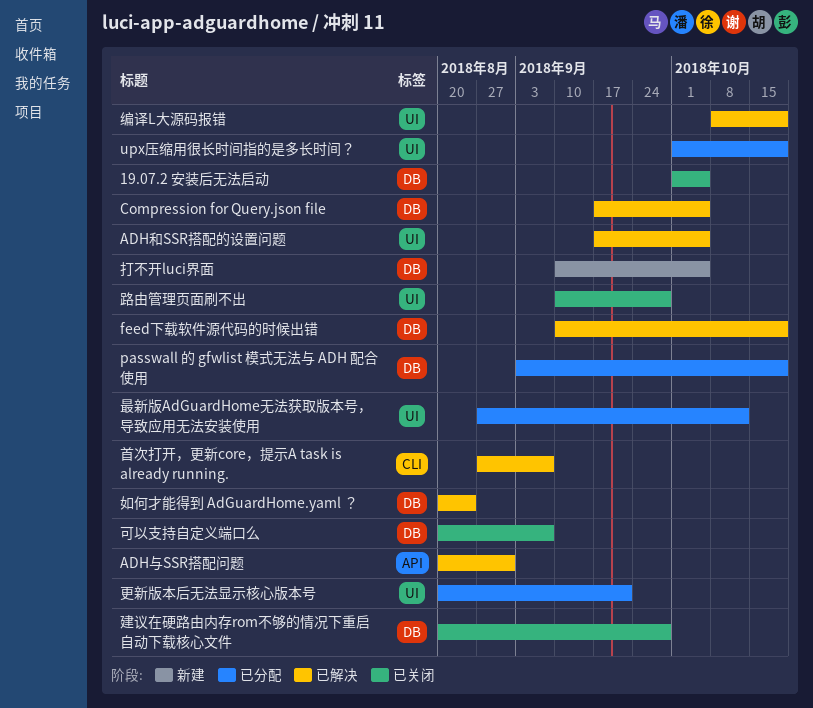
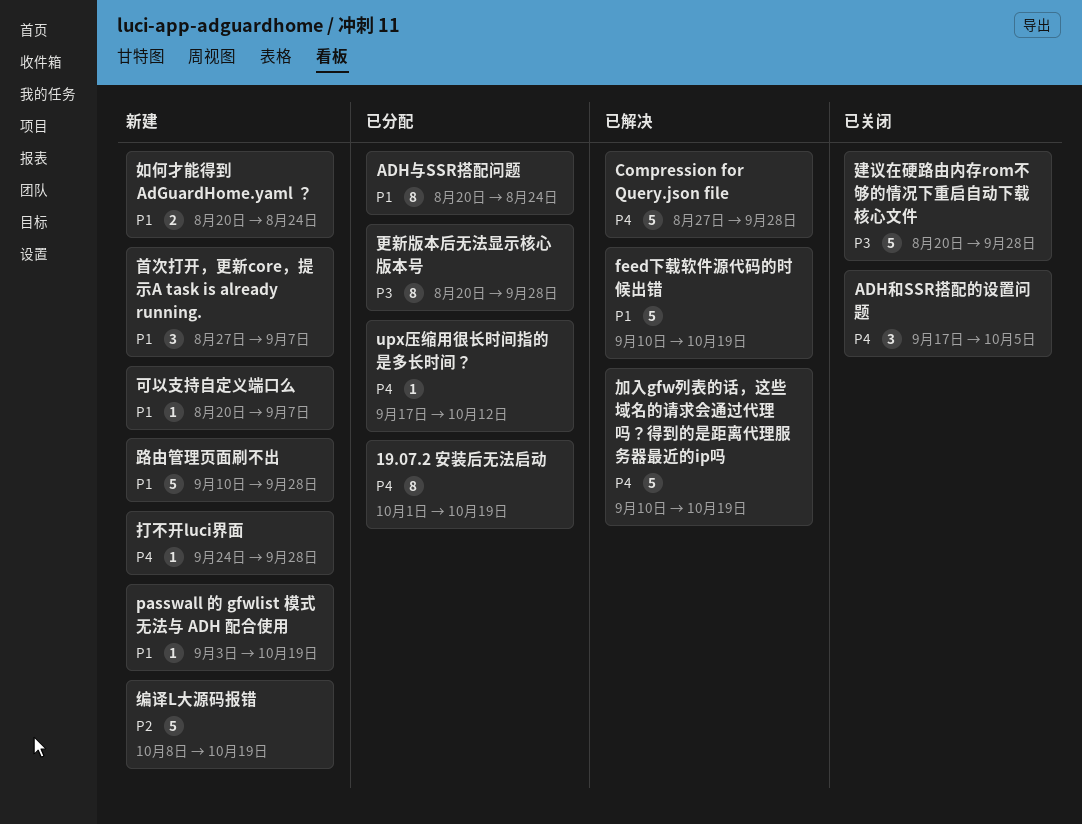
19.07.2 安装后无法启动, status: 已关闭 -> 已分配
19.07.2 安装后无法启动, due: Oct 5 -> Oct 19
ADH与SSR搭配问题, status: 已解决 -> 已分配
ADH与SSR搭配问题, due: Aug 31 -> Aug 24
ADH和SSR搭配的设置问题, status: 已解决 -> 已关闭
Compression for Query.json file, start: Sep 17 -> Aug 27
Compression for Query.json file, due: Oct 5 -> Sep 28
passwall 的 gfwlist 模式无法与 ADH 配合使用, status: 已分配 -> 新建
upx压缩用很长时间指的是多长时间？, start: Oct 1 -> Sep 17
upx压缩用很长时间指的是多长时间？, due: Oct 19 -> Oct 12
加入gfw列表的话，这些域名的请求会通过代理吗？得到的是距离代理服务器最近的ip吗: none -> present
可以支持自定义端口么, status: 已关闭 -> 新建
如何才能得到 AdGuardHome.yaml ？, status: 已解决 -> 新建
打不开luci界面, start: Sep 10 -> Sep 24
打不开luci界面, due: Oct 5 -> Sep 28
更新版本后无法显示核心版本号, due: Sep 21 -> Sep 28
最新版AdGuardHome无法获取版本号，导致应用无法安装使用: present -> none
编译L大源码报错, status: 已解决 -> 新建
路由管理页面刷不出, status: 已关闭 -> 新建
首次打开，更新core，提示A task is already running., status: 已解决 -> 新建

